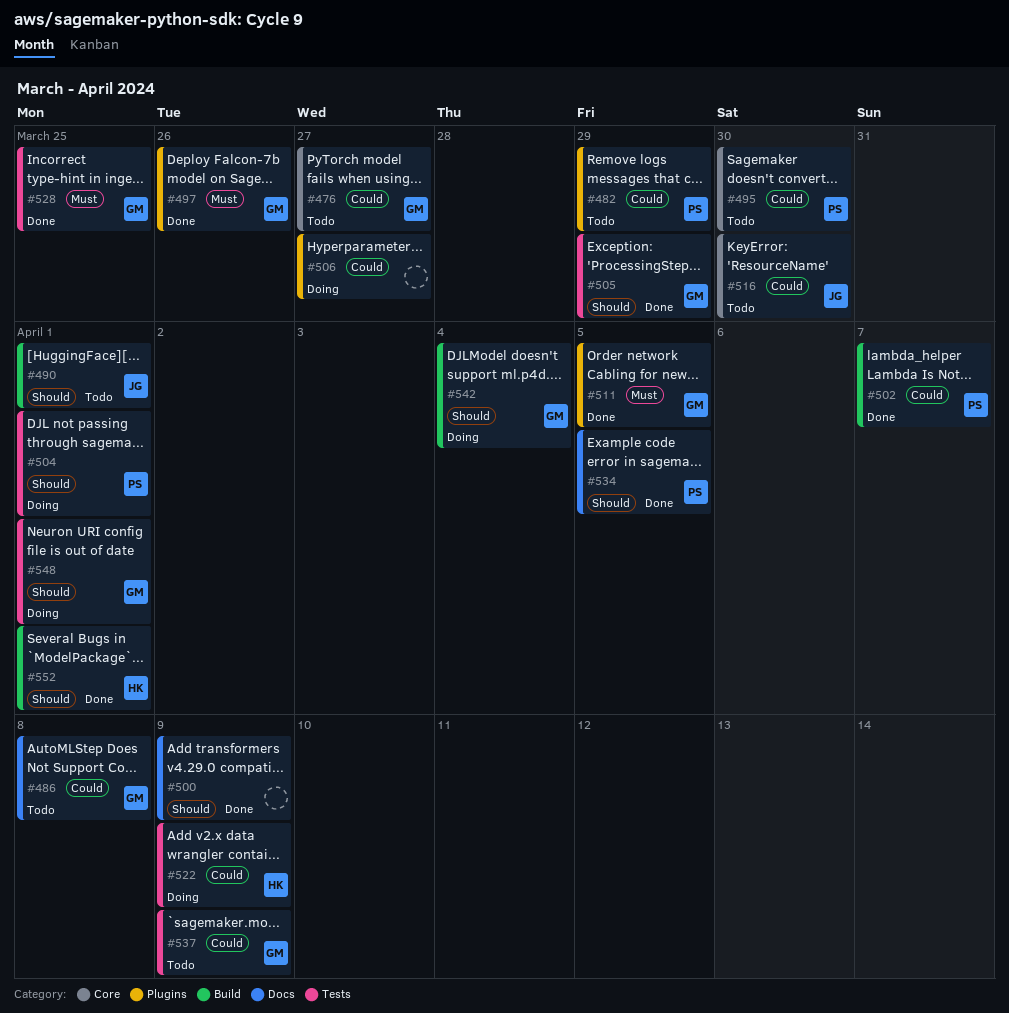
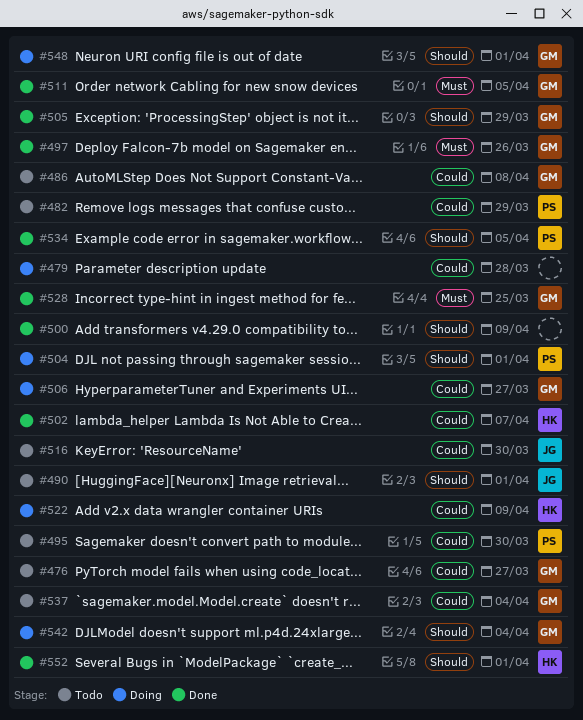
#479: none -> present
#502, owner: PS -> HK
#506, owner: none -> GM
#537, due: Apr 9 -> Apr 4

